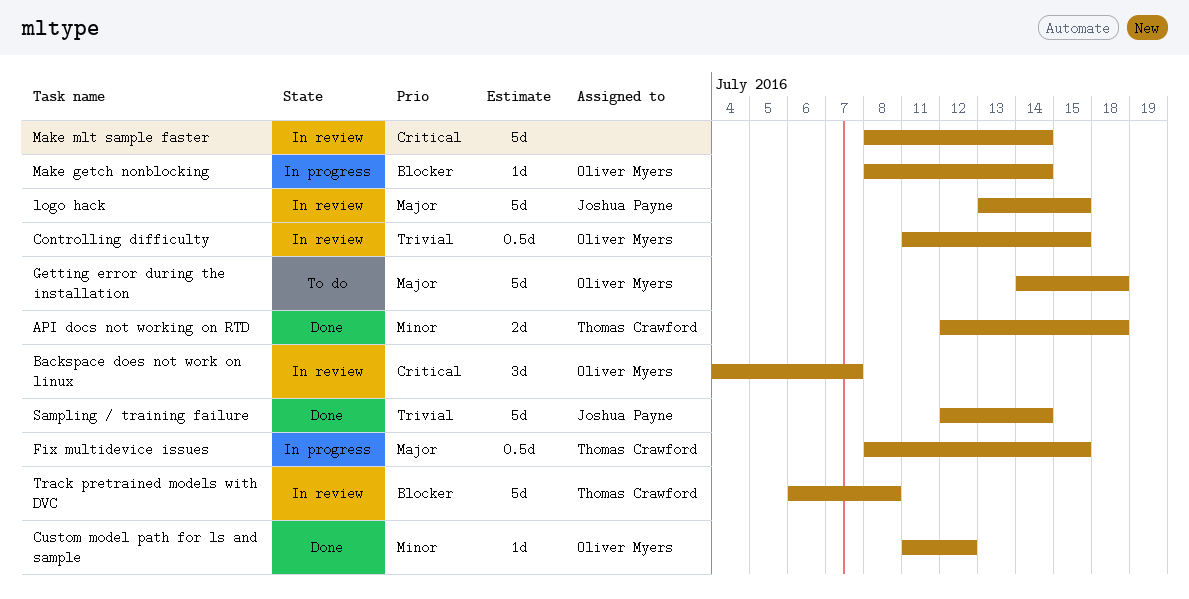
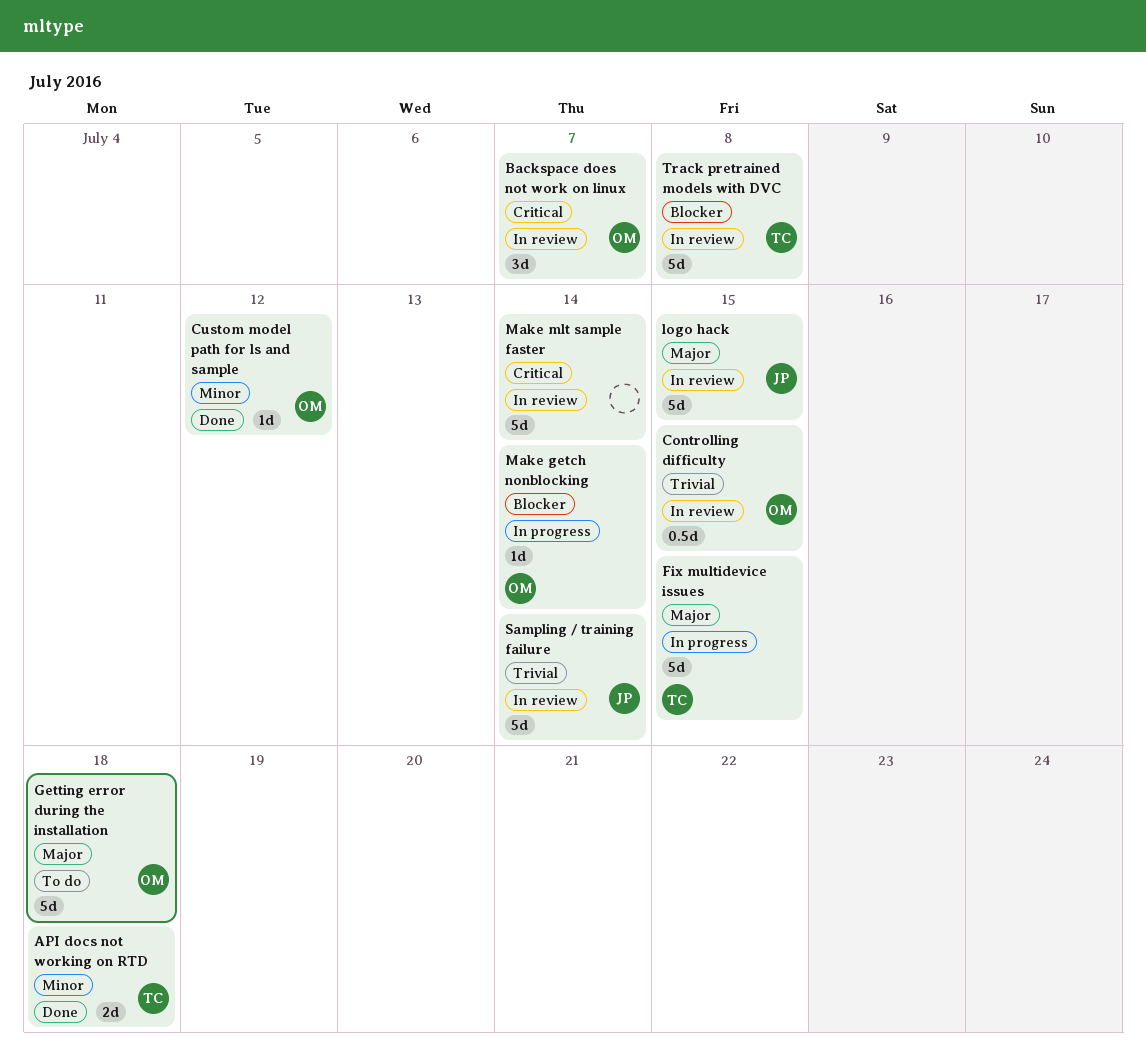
Fix multidevice issues, estimate: 0.5d -> 5d
Sampling / training failure, status: Done -> In review

